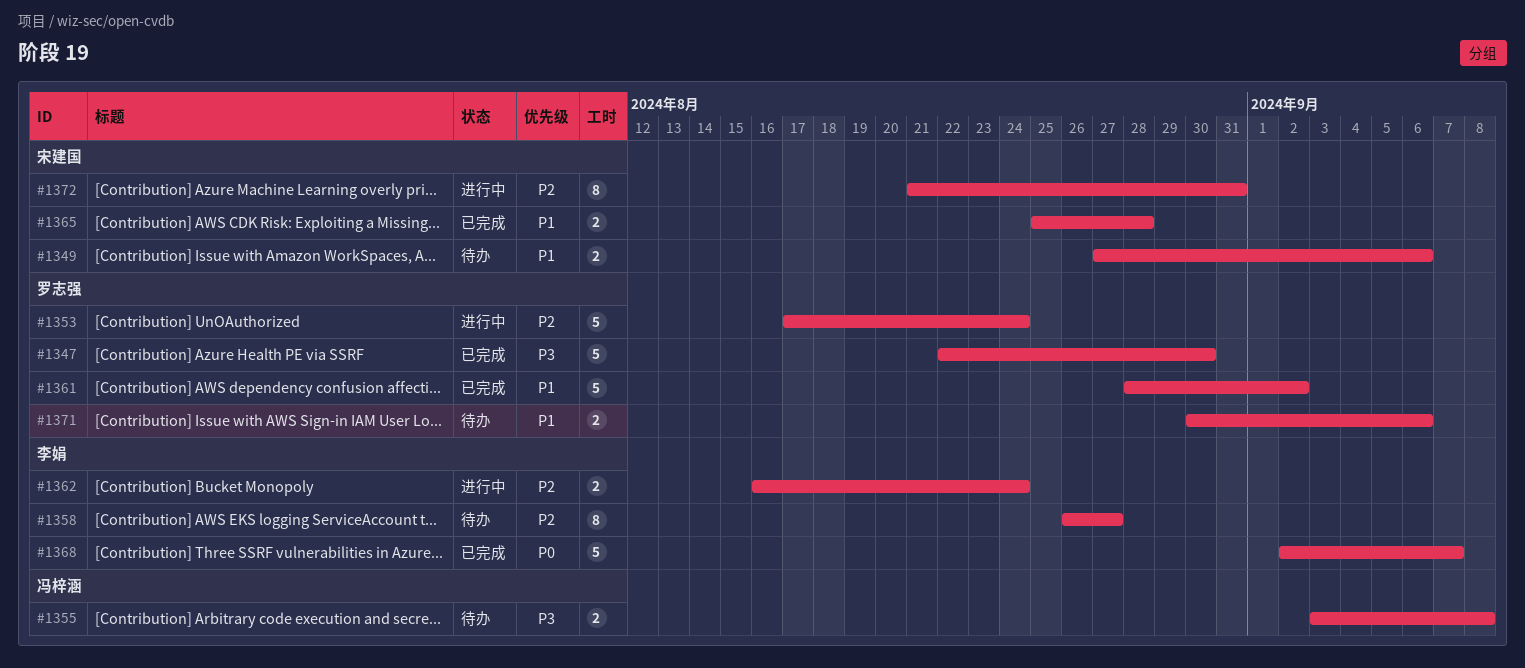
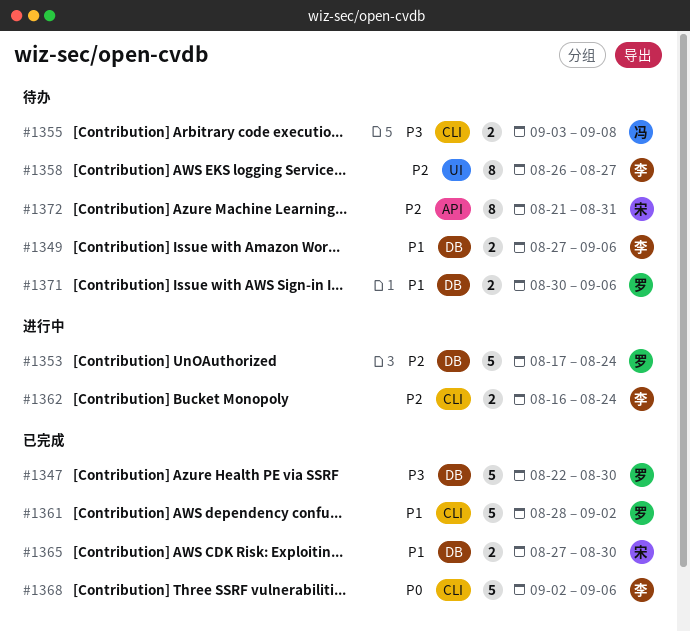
#1349, owner: 宋建国 -> 李娟
#1365, start: Aug 25 -> Aug 27
#1365, due: Aug 28 -> Aug 30
#1368, due: Sep 7 -> Sep 6
#1372, status: 进行中 -> 待办

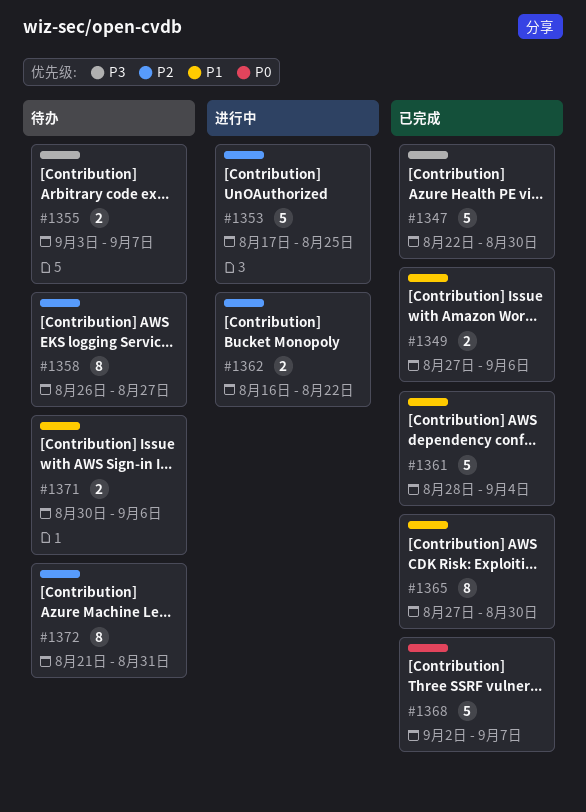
#1349, status: 待办 -> 已完成
#1353, due: Aug 24 -> Aug 25
#1355, due: Sep 8 -> Sep 7
#1361, due: Sep 2 -> Sep 4
#1362, due: Aug 24 -> Aug 22
#1365, estimate: 2 -> 8
#1368, due: Sep 6 -> Sep 7

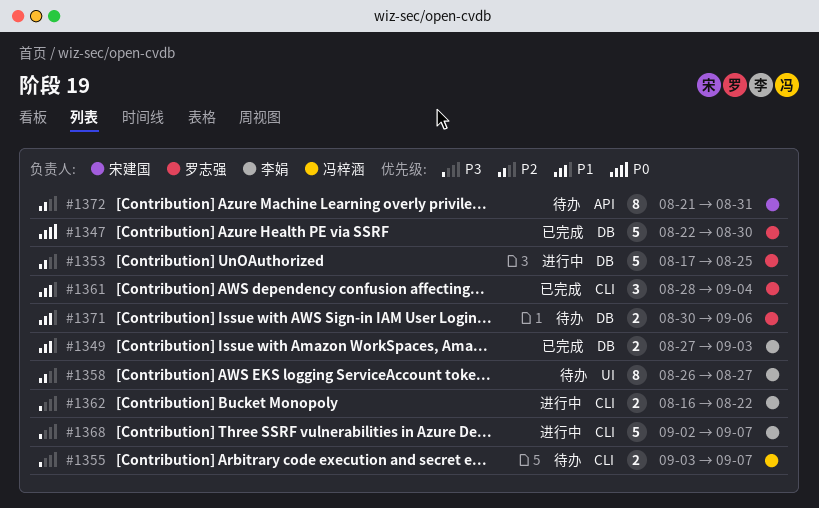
#1347, priority: P3 -> P0
#1349, due: Sep 6 -> Sep 3
#1361, estimate: 5 -> 3
#1362, priority: P2 -> P3
#1365: present -> none
#1368, status: 已完成 -> 进行中
#1368, priority: P0 -> P3

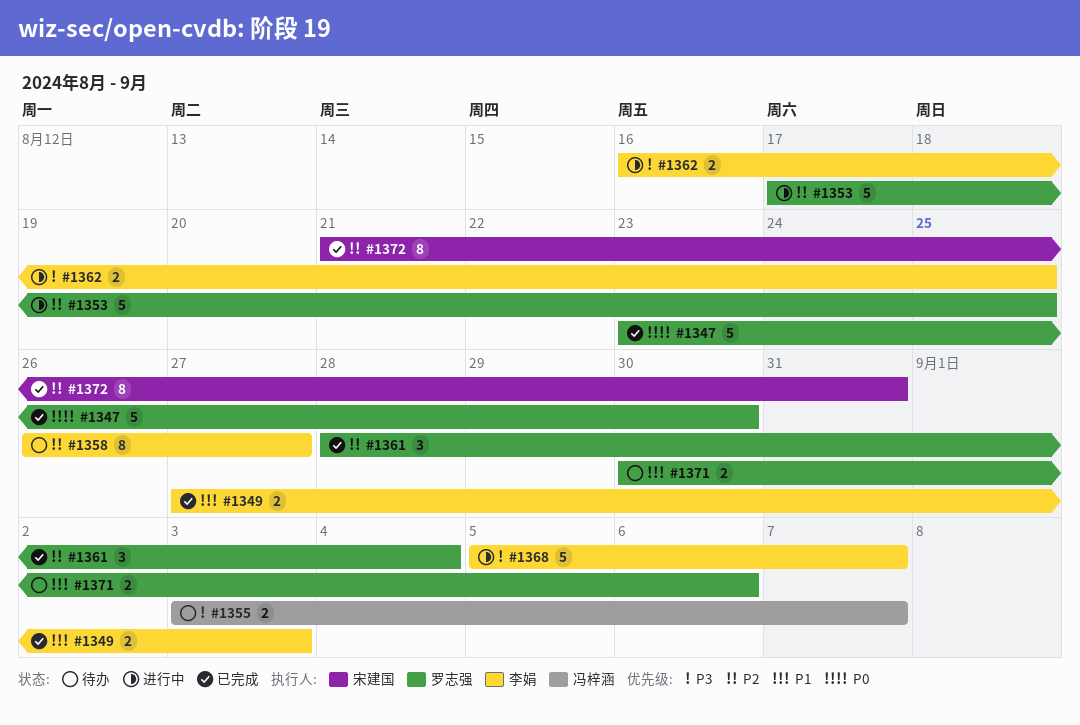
#1347, start: Aug 22 -> Aug 23
#1361, priority: P1 -> P2
#1362, due: Aug 22 -> Aug 25
#1368, start: Sep 2 -> Sep 5
#1372, status: 待办 -> 已完成

